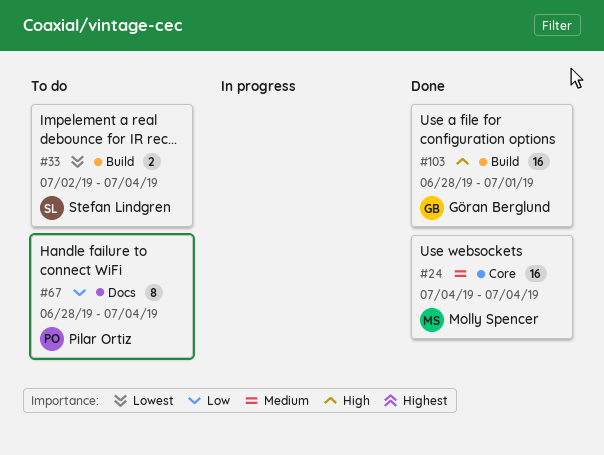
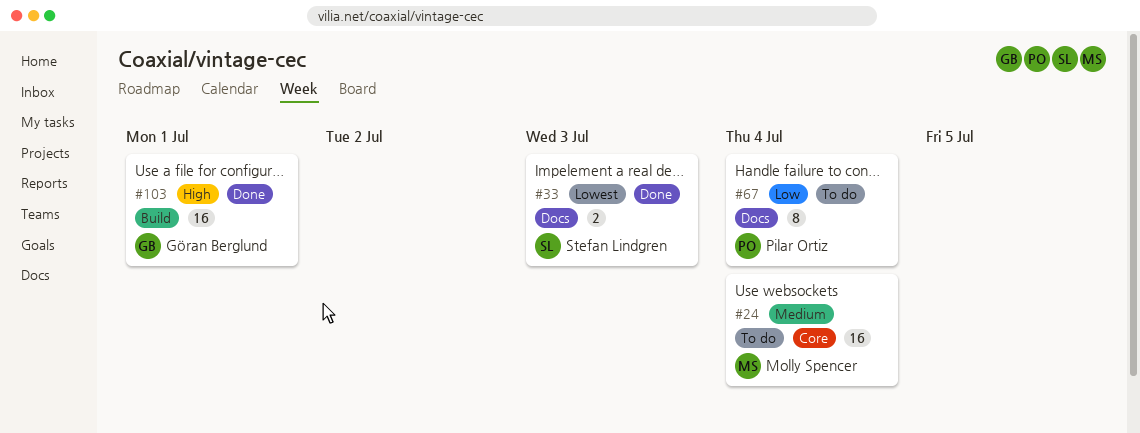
#24, status: Done -> To do
#33, status: To do -> Done
#33, label: Build -> Docs
#33, due: Jul 4 -> Jul 3

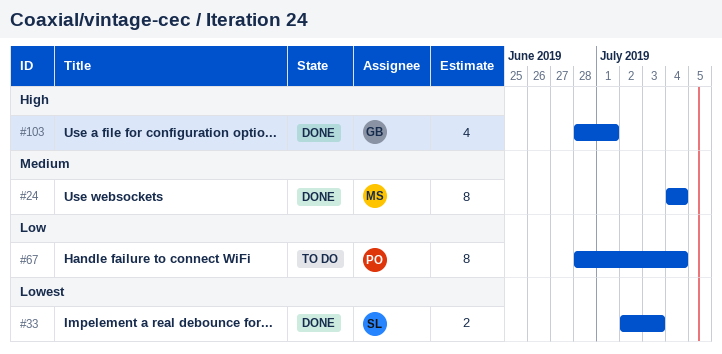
#24, status: To do -> Done
#24, estimate: 16 -> 8
#103, estimate: 16 -> 4

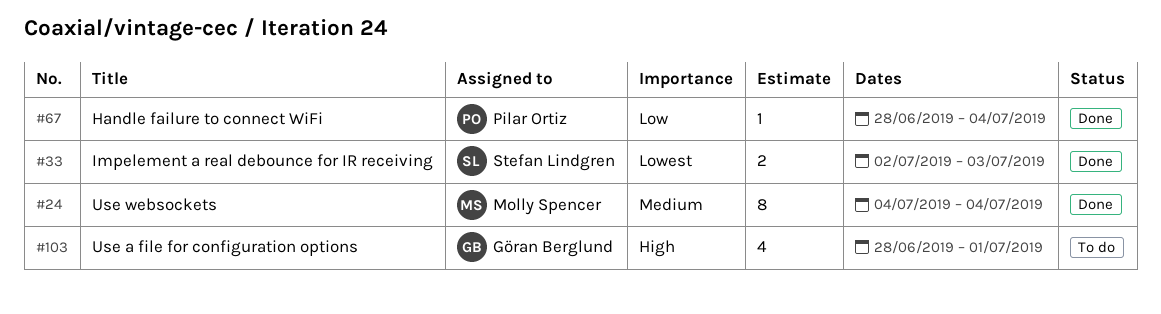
#67, status: To do -> Done
#67, estimate: 8 -> 1
#103, status: Done -> To do

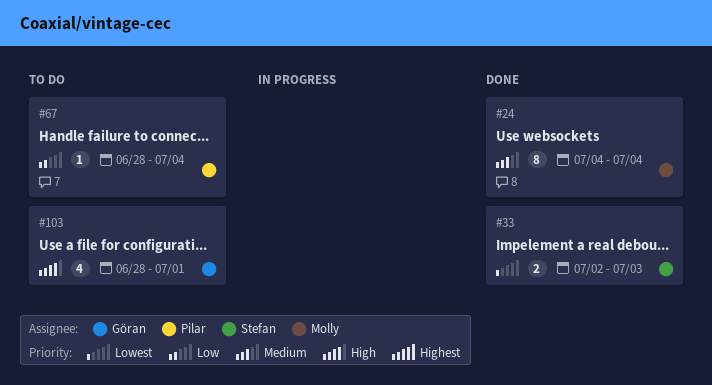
#67, status: Done -> To do

